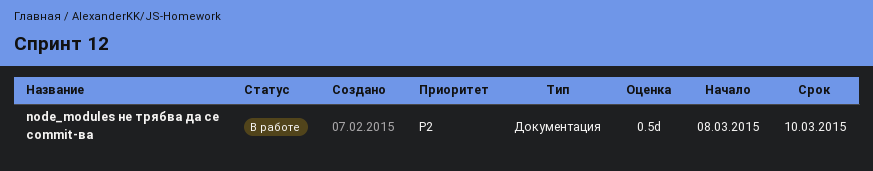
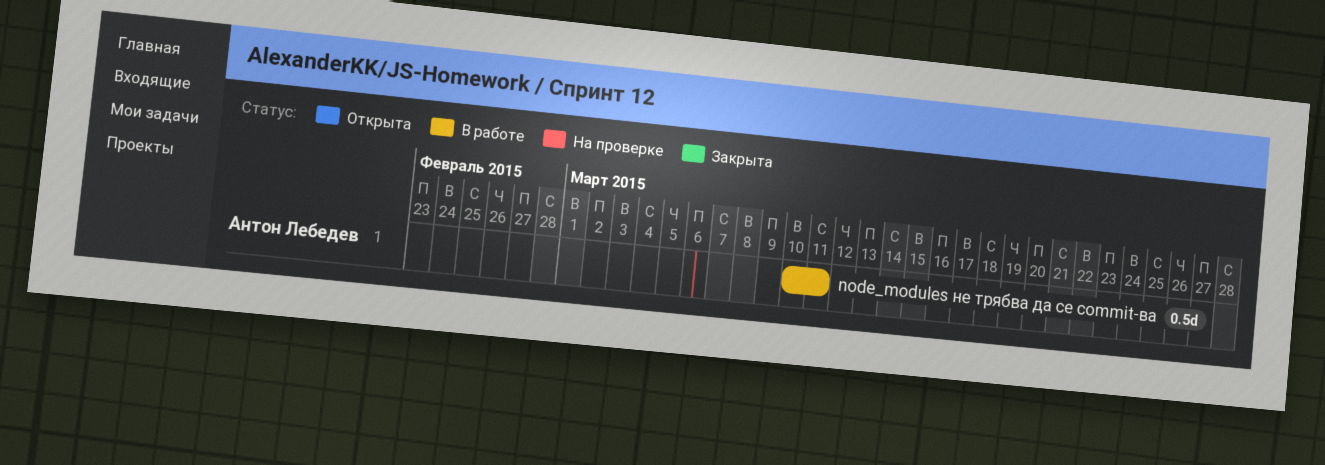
node_modules не трябва да се commit-ва, start: Mar 8 -> Mar 10
node_modules не трябва да се commit-ва, due: Mar 10 -> Mar 11

